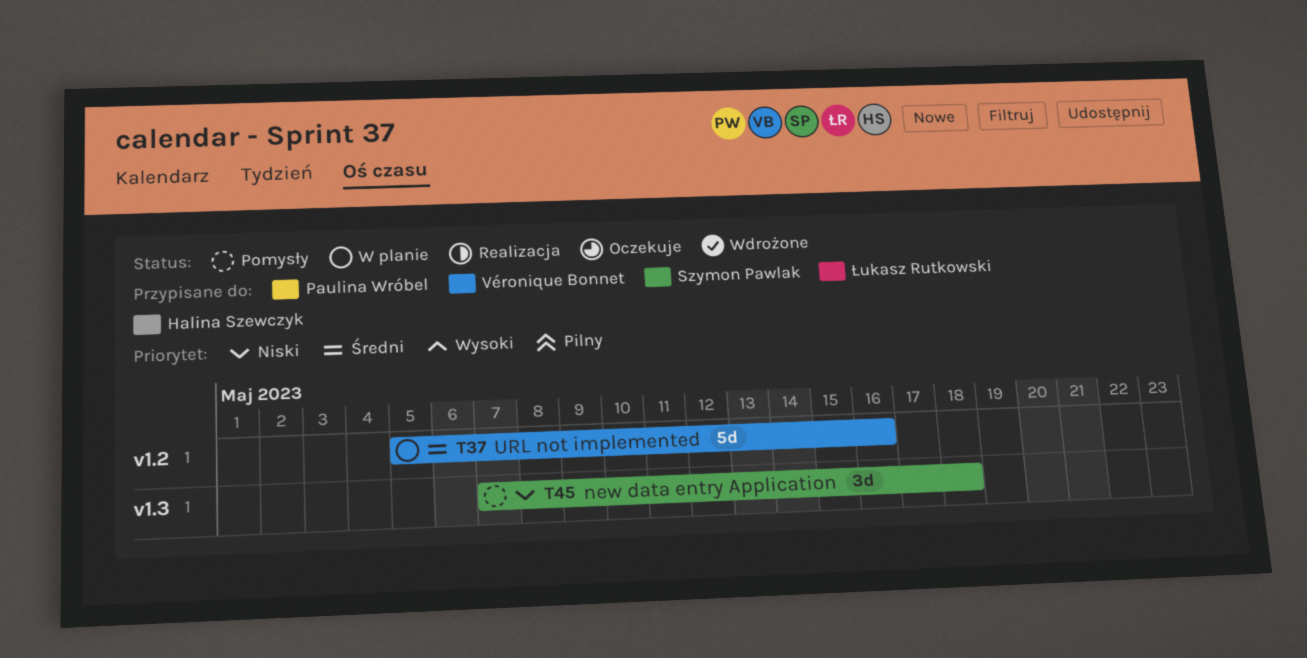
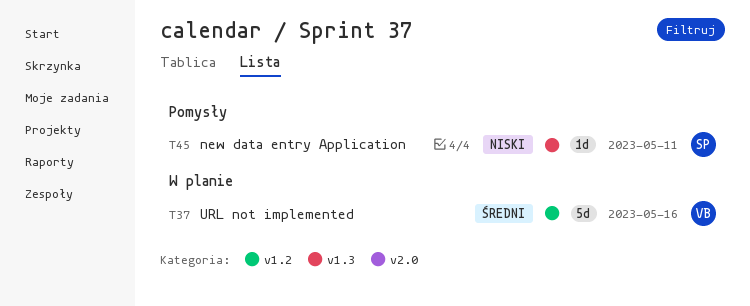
T45, estimate: 3d -> 1d
T45, due: May 18 -> May 11

